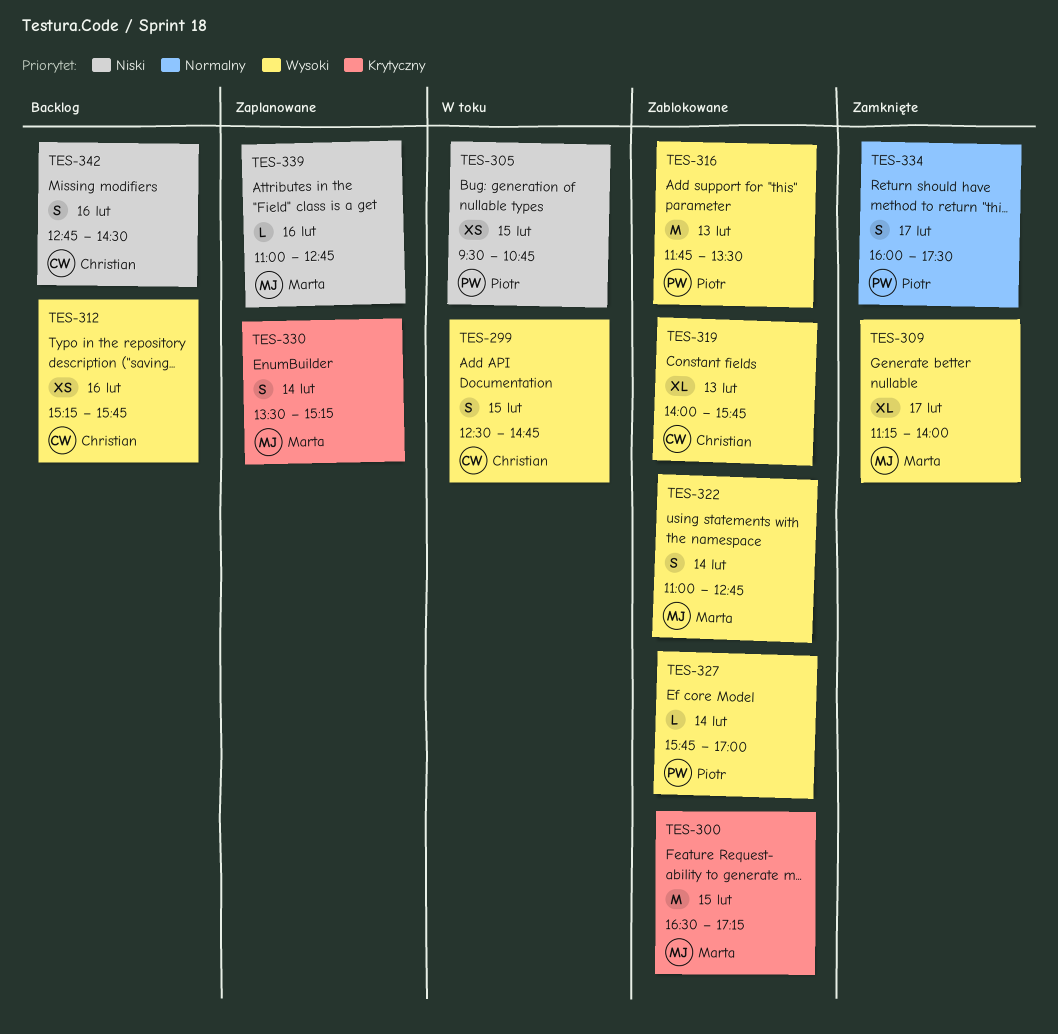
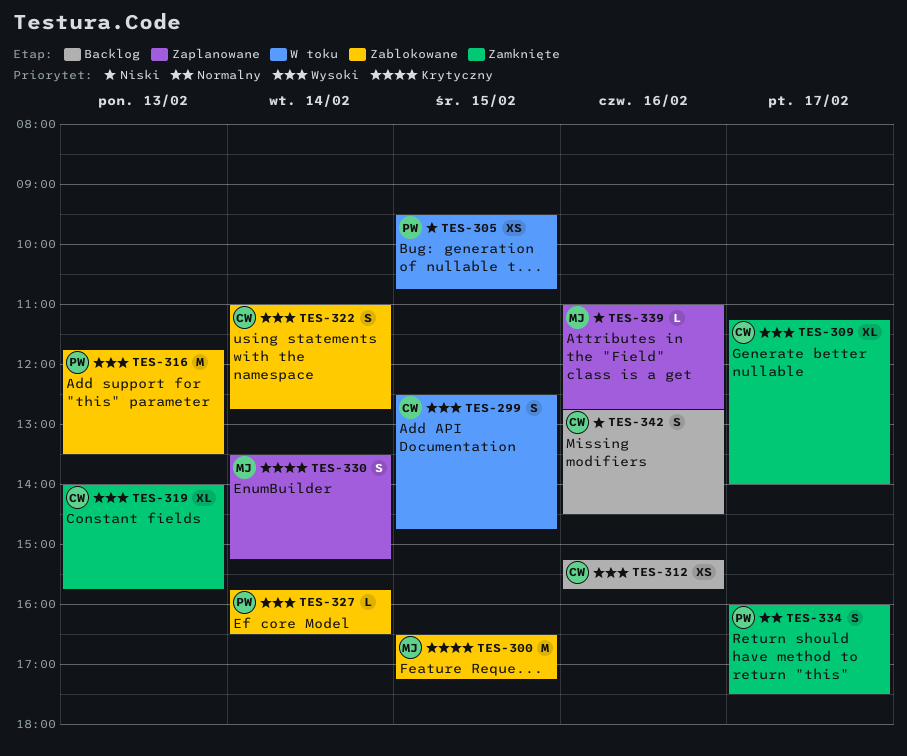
TES-309, owner: Marta -> Christian
TES-319, status: Zablokowane -> Zamknięte
TES-322, owner: Marta -> Christian
TES-327, ends: 17:00 -> 16:30

